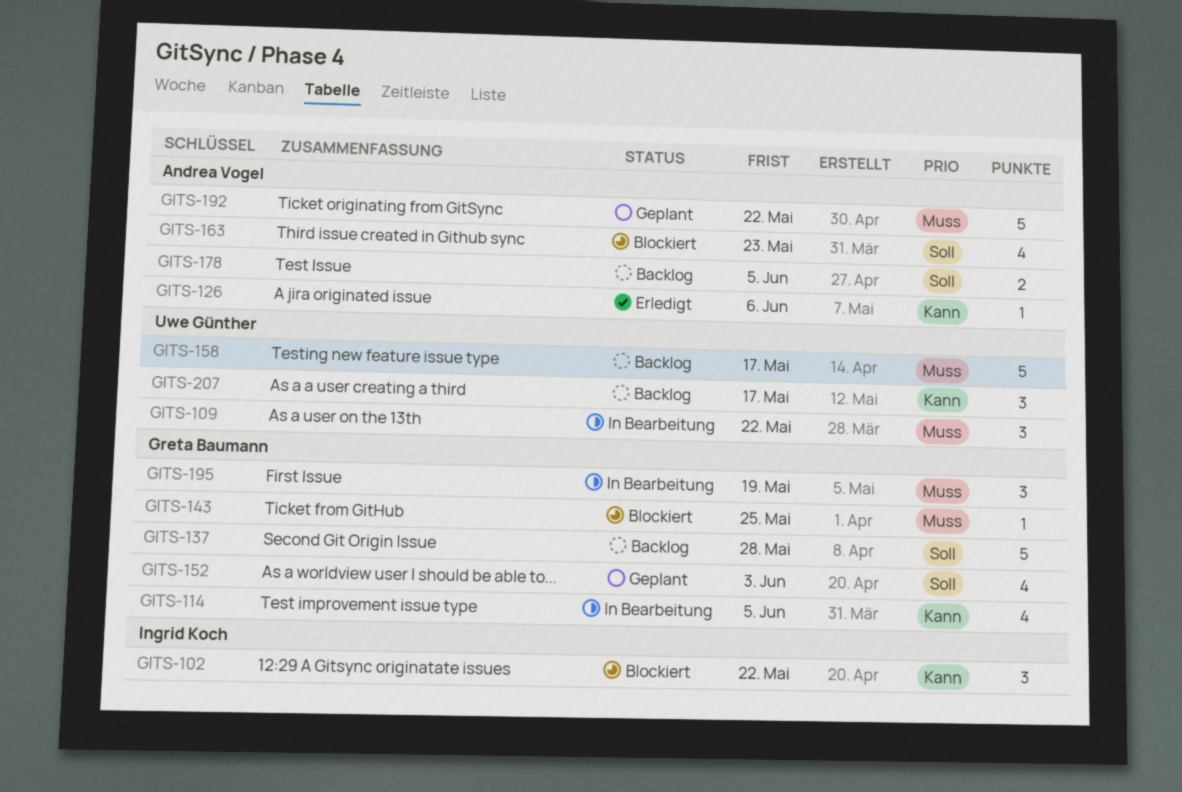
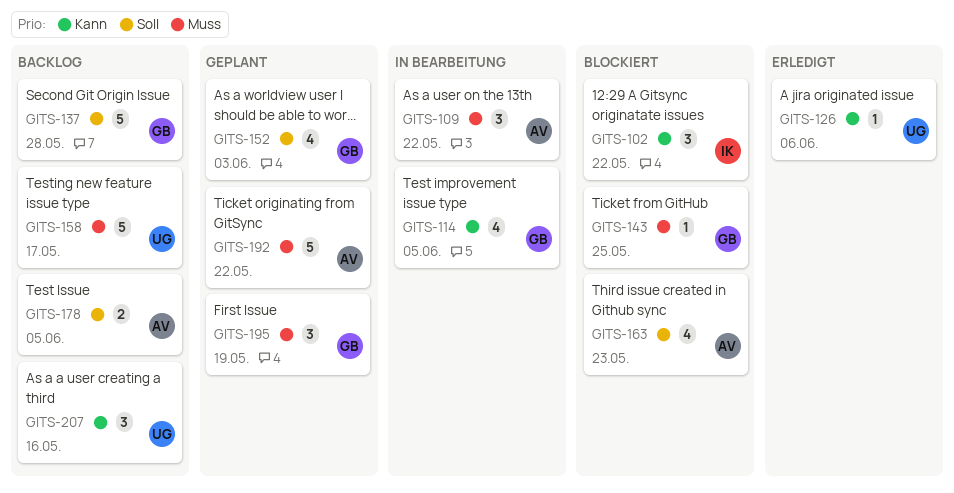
GITS-109, owner: Uwe Günther -> Andrea Vogel
GITS-126, owner: Andrea Vogel -> Uwe Günther
GITS-195, status: In Bearbeitung -> Geplant
GITS-207, due: May 17 -> May 16

